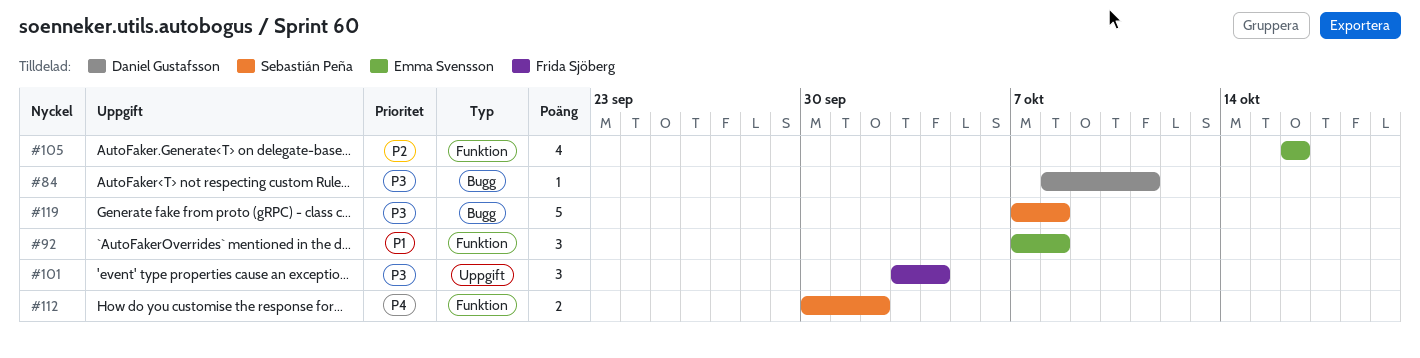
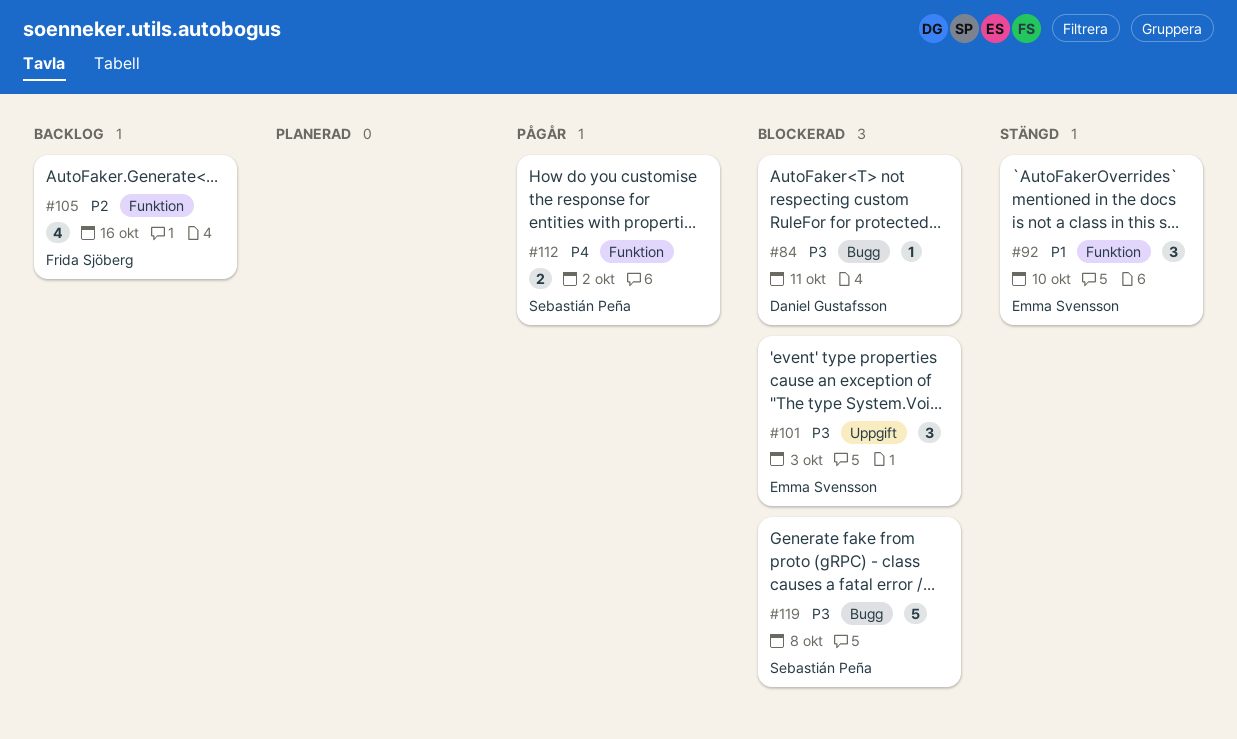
#92, due: Oct 8 -> Oct 10
#101, owner: Frida Sjöberg -> Emma Svensson
#101, due: Oct 4 -> Oct 3
#105, owner: Emma Svensson -> Frida Sjöberg

